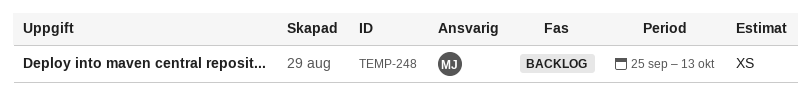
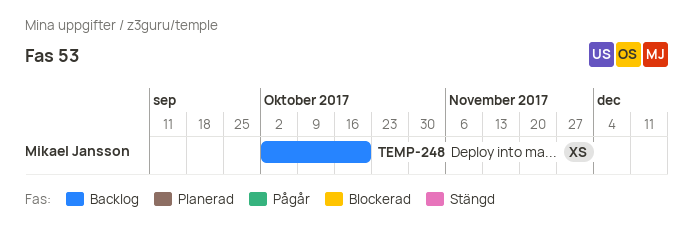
TEMP-248, start: Sep 25 -> Oct 2
TEMP-248, due: Oct 13 -> Oct 20

